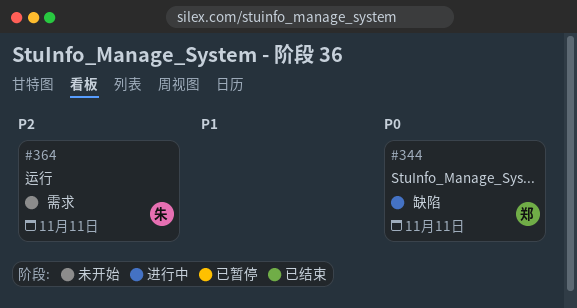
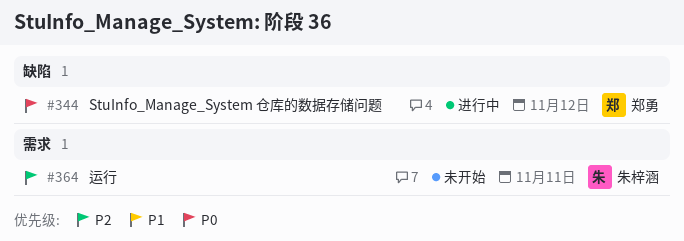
#344, due: Nov 11 -> Nov 12

